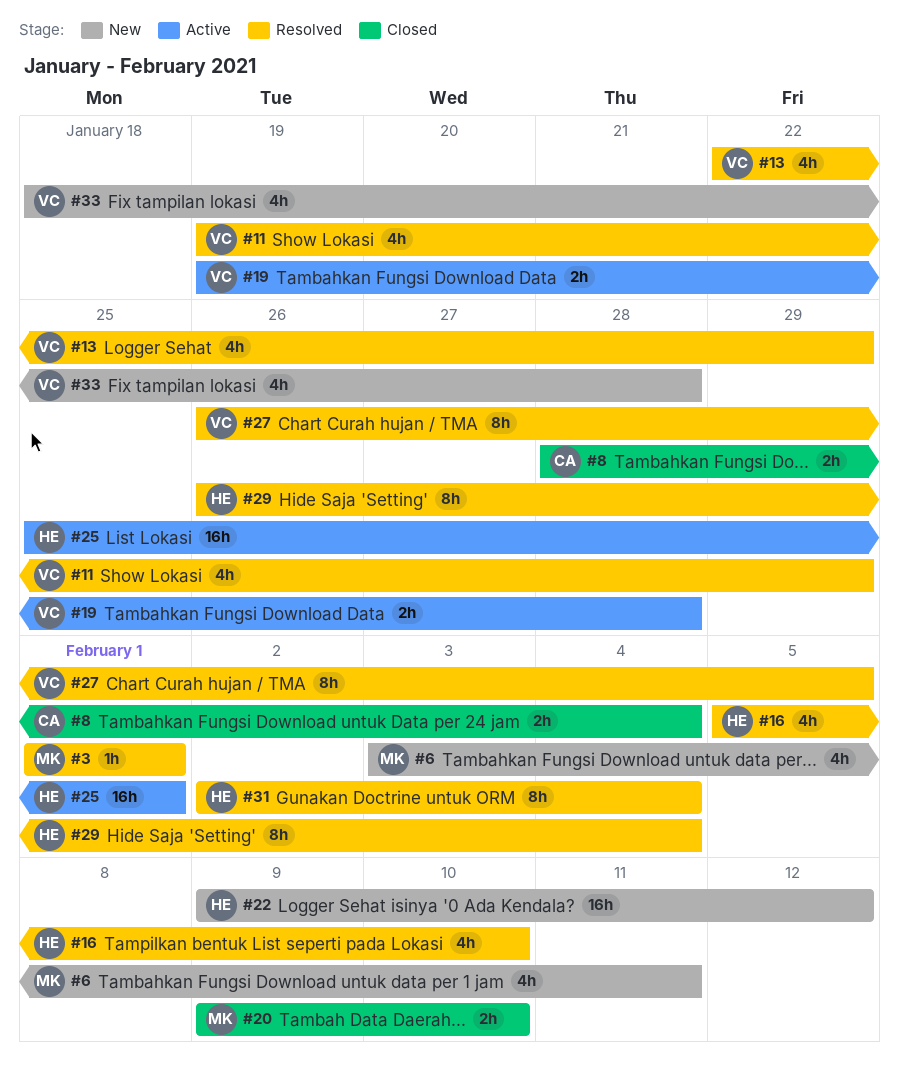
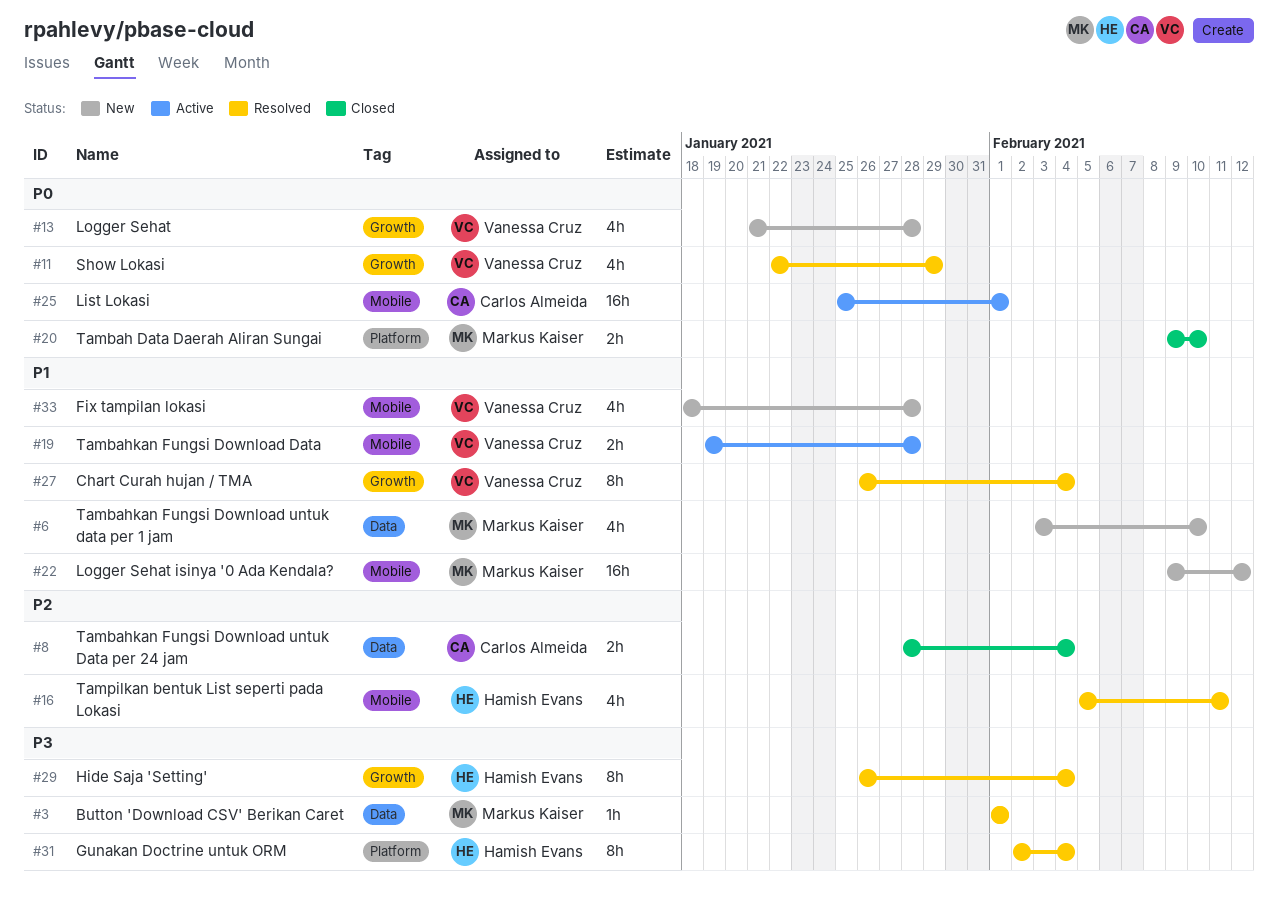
#6, due: Feb 11 -> Feb 10
#11, start: Jan 19 -> Jan 22
#13, status: Resolved -> New
#13, start: Jan 22 -> Jan 21
#13, due: Jan 29 -> Jan 28
#16, due: Feb 10 -> Feb 11
#22, owner: Hamish Evans -> Markus Kaiser
#25, owner: Hamish Evans -> Carlos Almeida
#27, due: Feb 5 -> Feb 4

